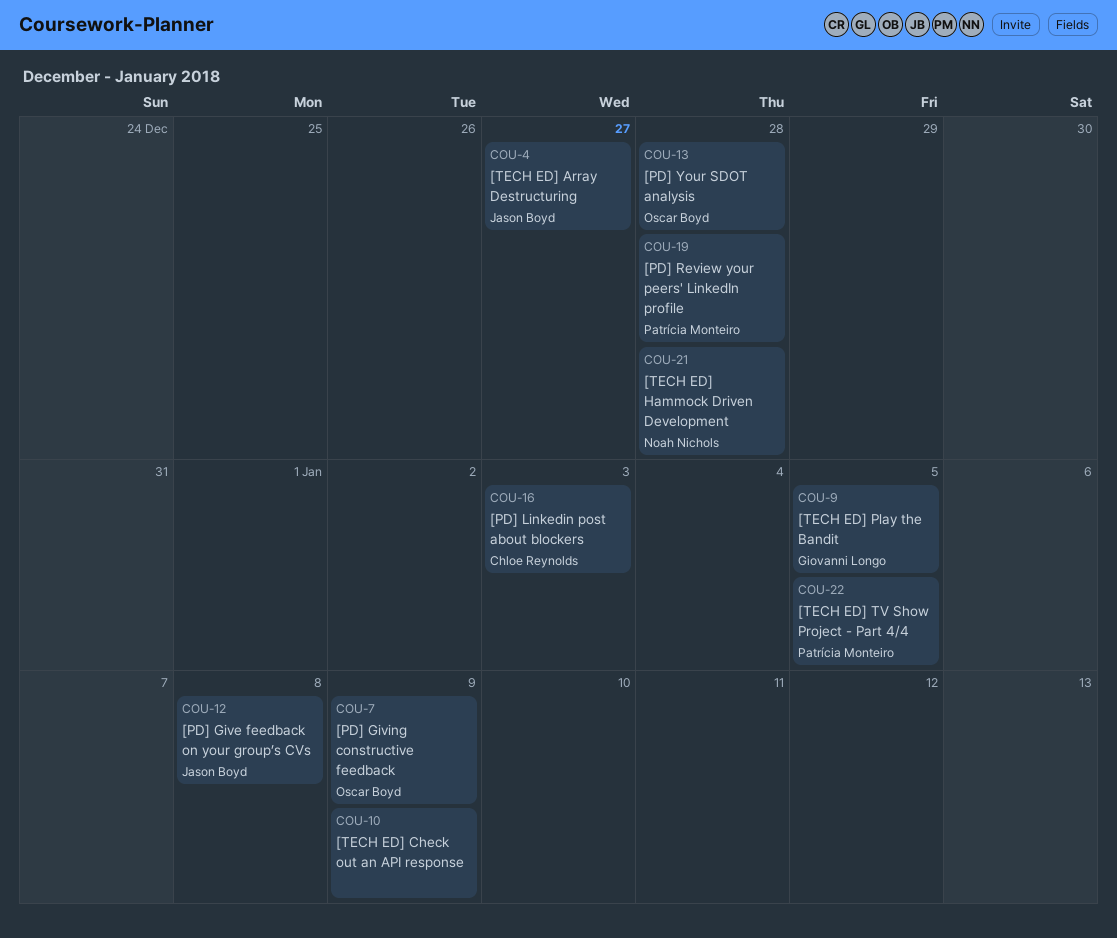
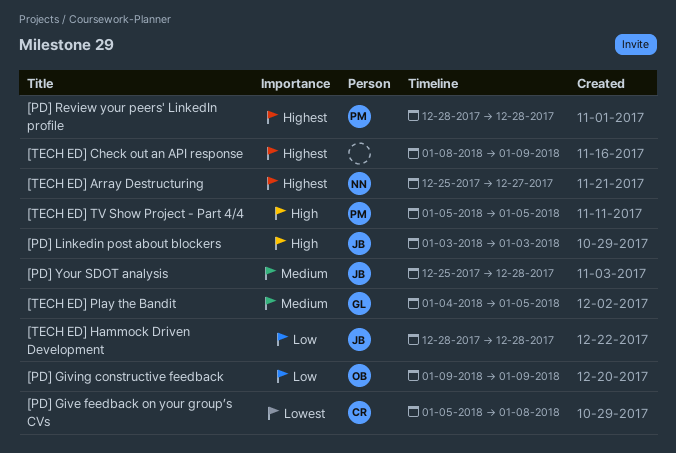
[PD] Give feedback on your group’s CVs, owner: Jason Boyd -> Chloe Reynolds
[PD] Linkedin post about blockers, owner: Chloe Reynolds -> Jason Boyd
[PD] Your SDOT analysis, owner: Oscar Boyd -> Jason Boyd
[TECH ED] Array Destructuring, owner: Jason Boyd -> Noah Nichols
[TECH ED] Hammock Driven Development, owner: Noah Nichols -> Jason Boyd

